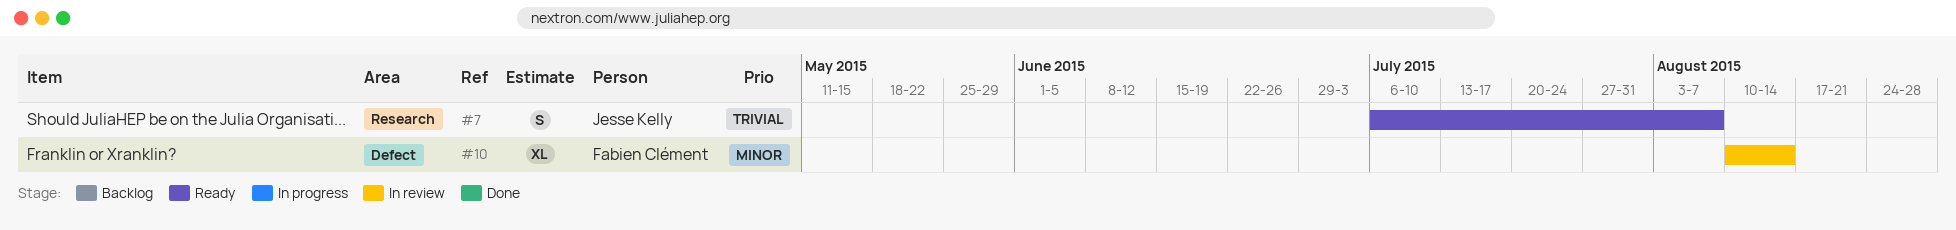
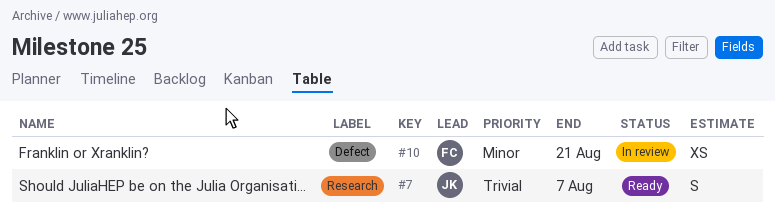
#10, estimate: XL -> XS
#10, due: Aug 14 -> Aug 21

